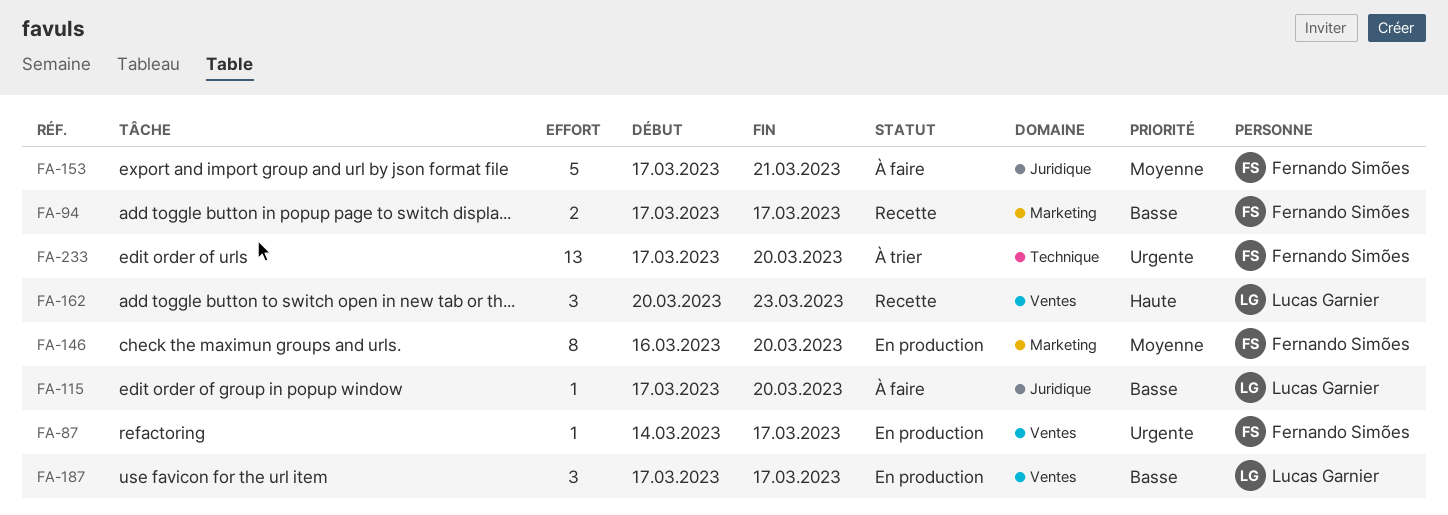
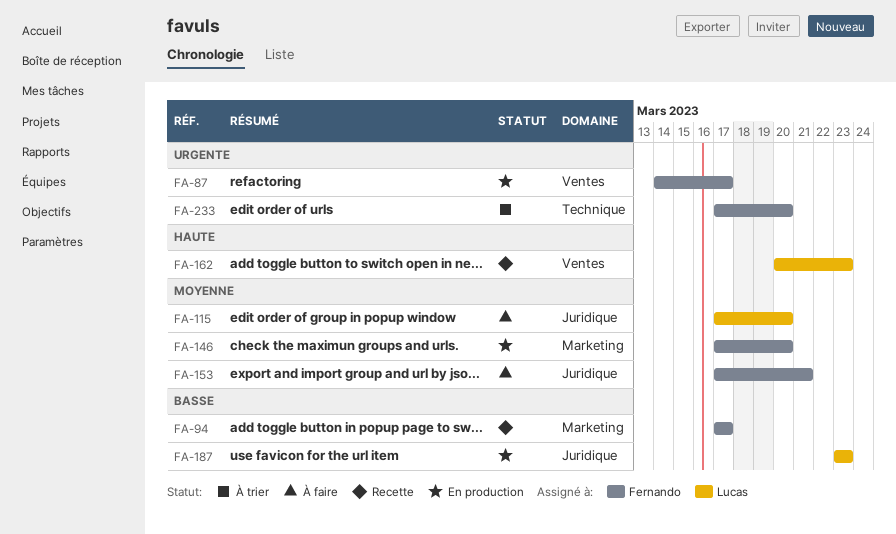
FA-115, priority: Basse -> Moyenne
FA-146, start: Mar 16 -> Mar 17
FA-187, label: Ventes -> Juridique
FA-187, start: Mar 17 -> Mar 23
FA-187, due: Mar 17 -> Mar 23

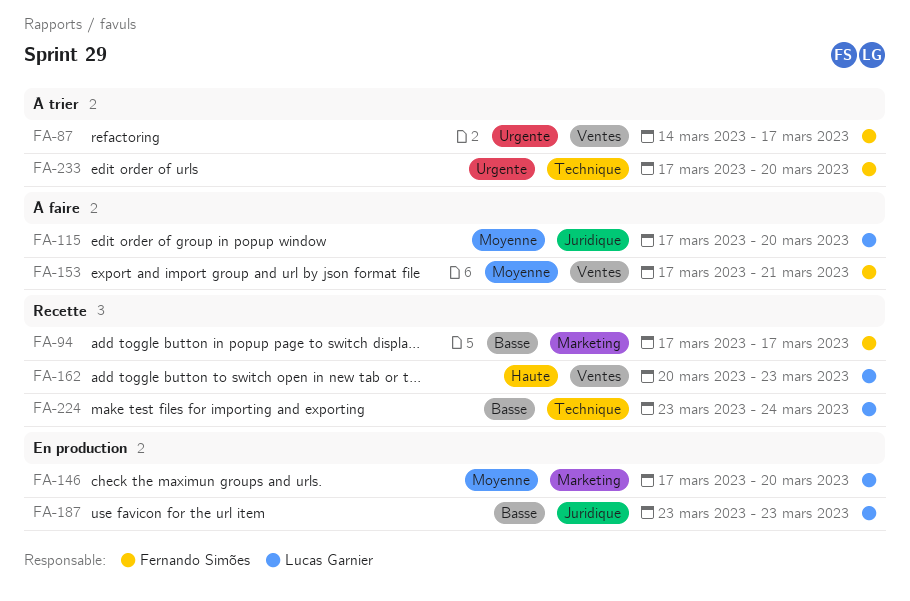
FA-87, status: En production -> À trier
FA-146, owner: Fernando Simões -> Lucas Garnier
FA-153, label: Juridique -> Ventes
FA-224: none -> present

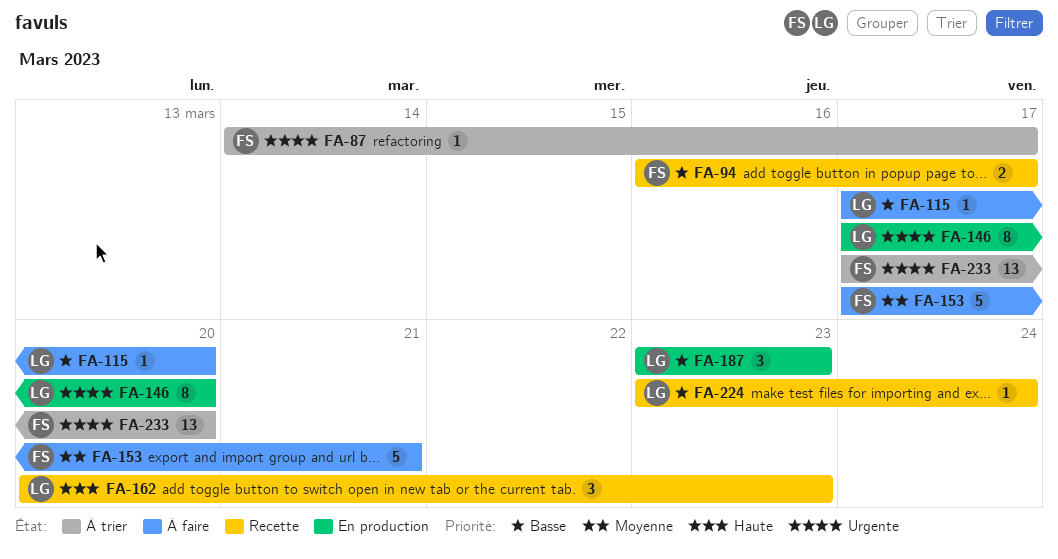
FA-94, start: Mar 17 -> Mar 16
FA-115, priority: Moyenne -> Basse
FA-146, priority: Moyenne -> Urgente

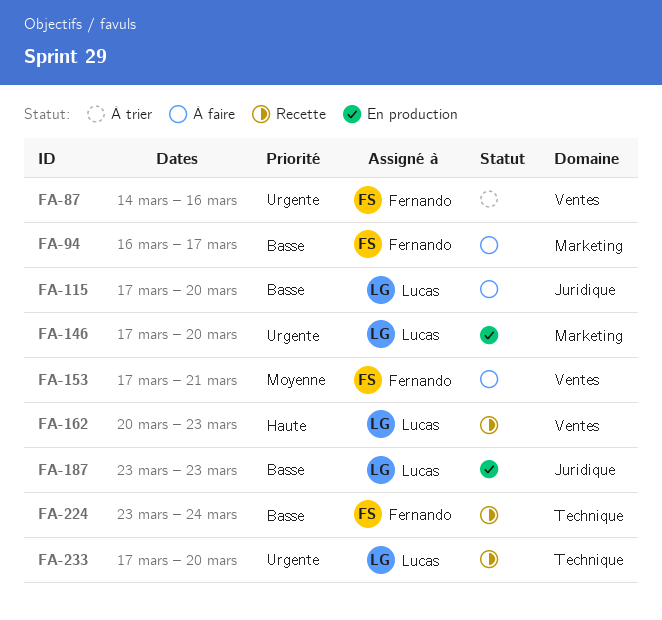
FA-87, due: Mar 17 -> Mar 16
FA-94, status: Recette -> À faire
FA-224, owner: Lucas -> Fernando
FA-233, status: À trier -> Recette
FA-233, owner: Fernando -> Lucas

